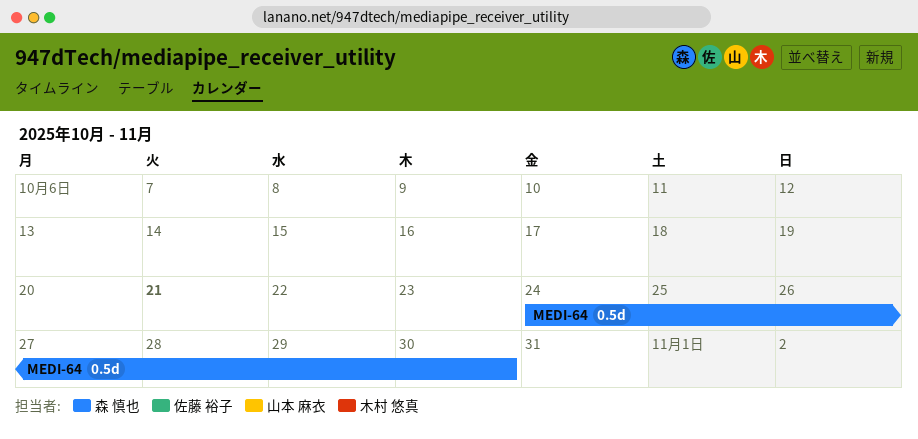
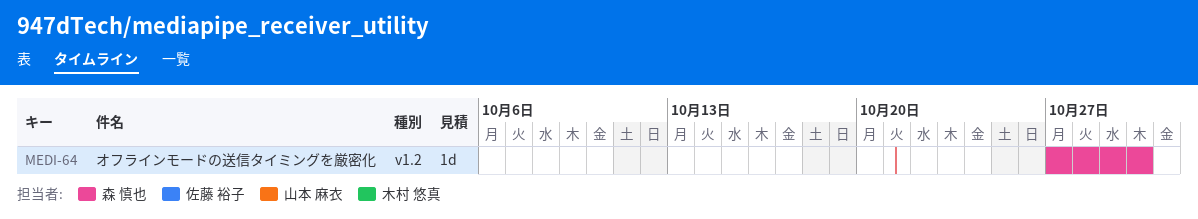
MEDI-64, estimate: 0.5d -> 1d
MEDI-64, start: Oct 24 -> Oct 27

